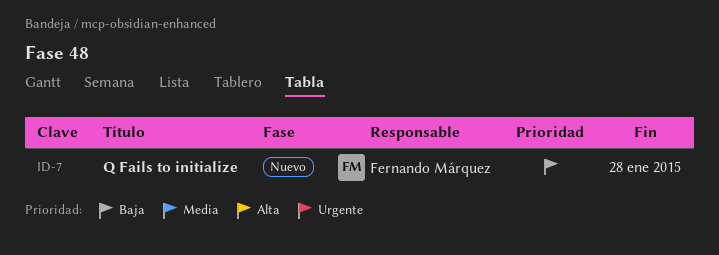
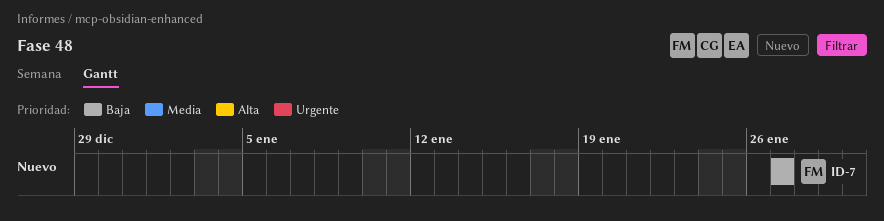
ID-7, due: Jan 28 -> Jan 27

